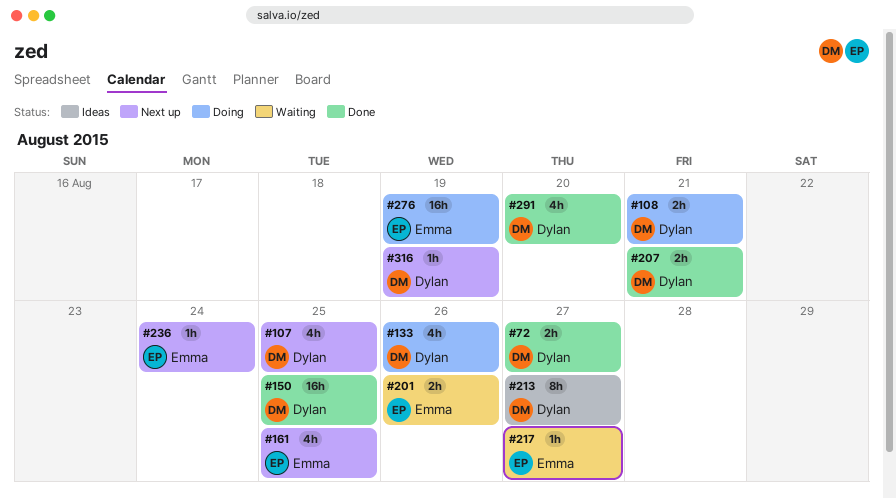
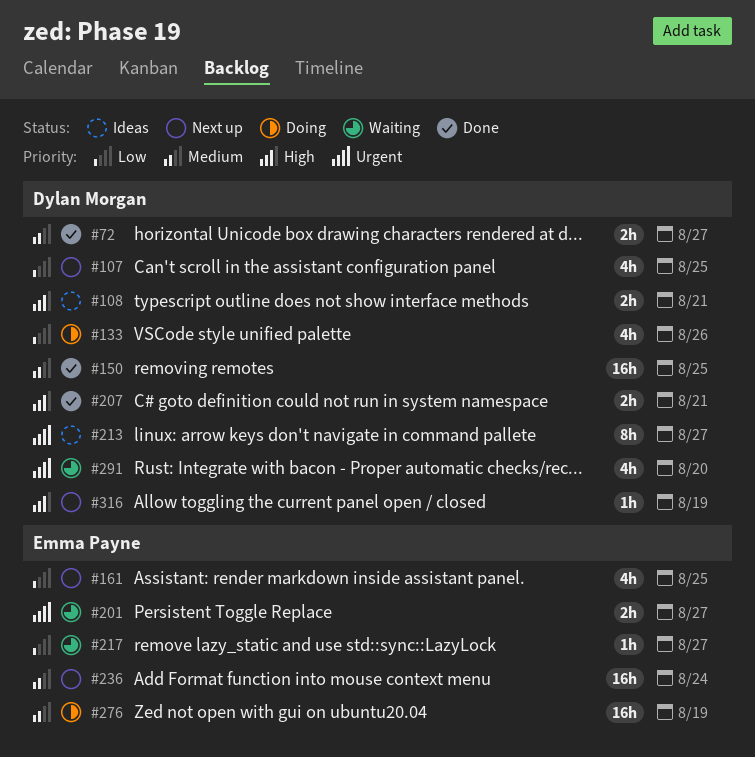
#108, status: Doing -> Ideas
#201, due: Aug 26 -> Aug 27
#236, estimate: 1h -> 16h
#291, status: Done -> Waiting

